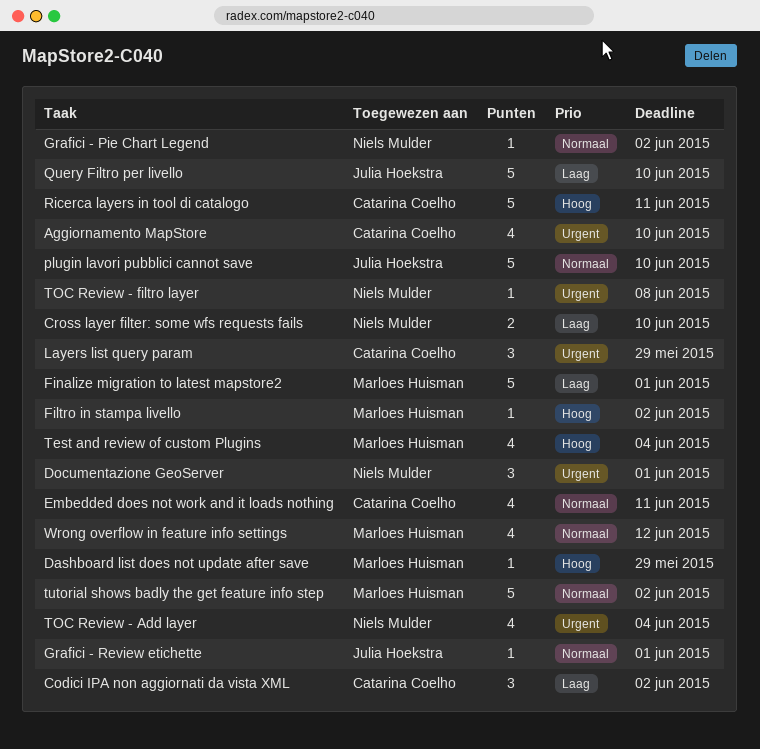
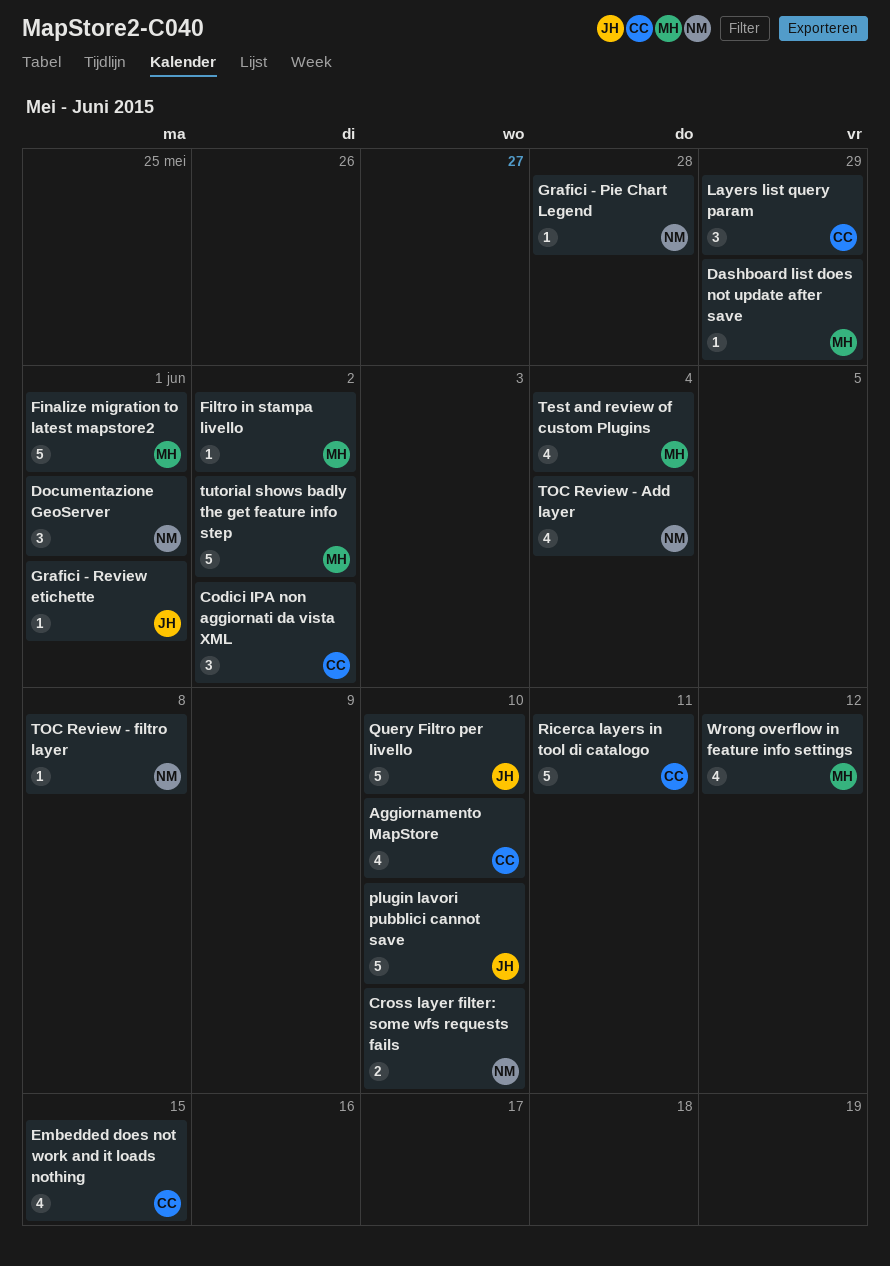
Embedded does not work and it loads nothing, due: Jun 11 -> Jun 15
Grafici - Pie Chart Legend, due: Jun 2 -> May 28

